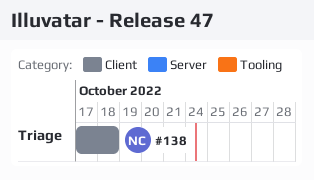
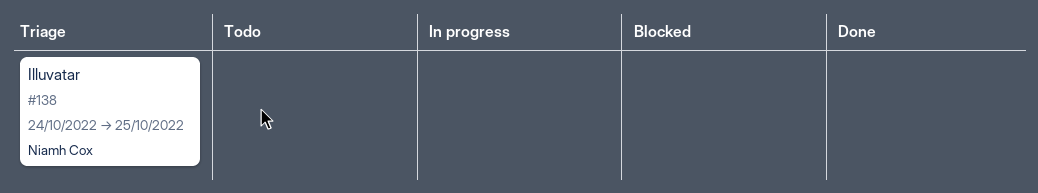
#138, start: Oct 17 -> Oct 24
#138, due: Oct 18 -> Oct 25

